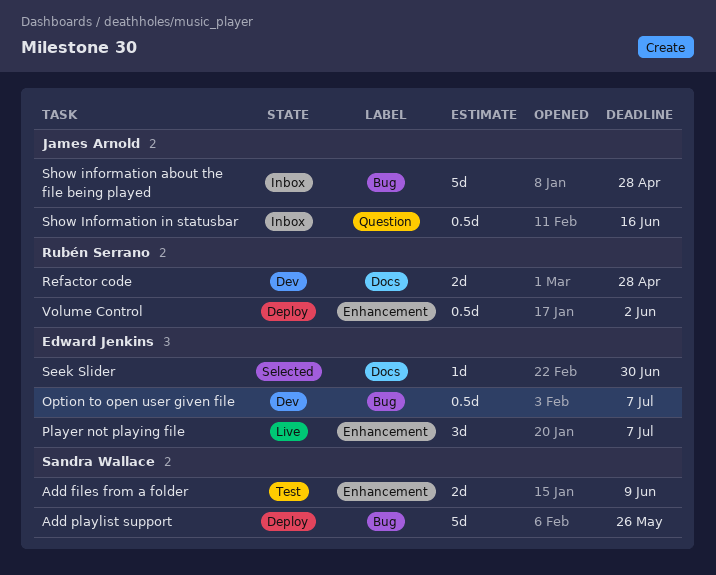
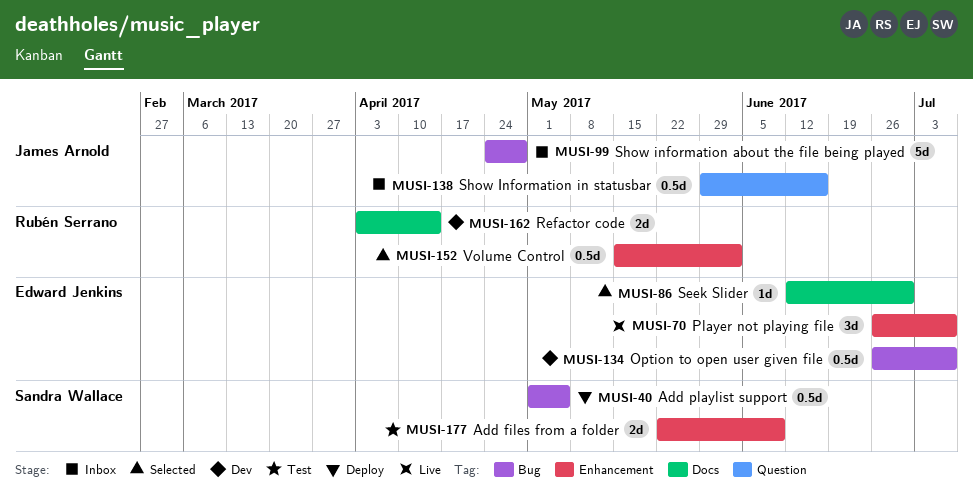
Add playlist support, estimate: 5d -> 0.5d
Add playlist support, due: May 26 -> May 5
Refactor code, due: Apr 28 -> Apr 14
Volume Control, status: Deploy -> Selected

